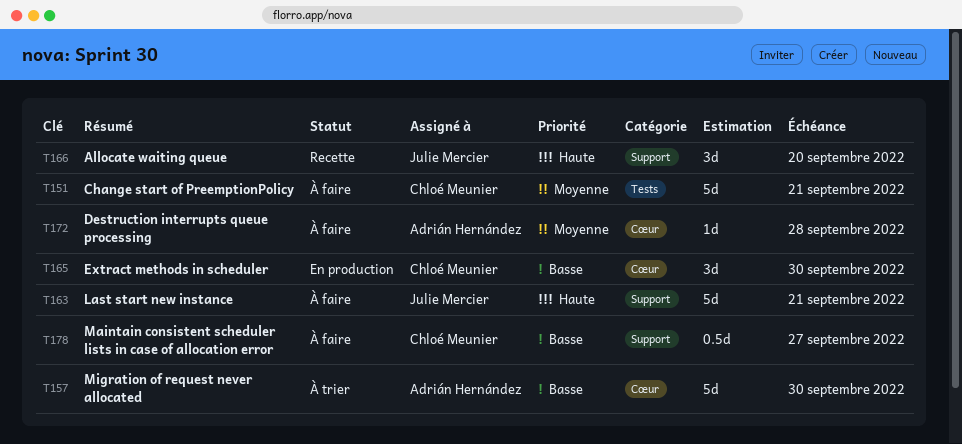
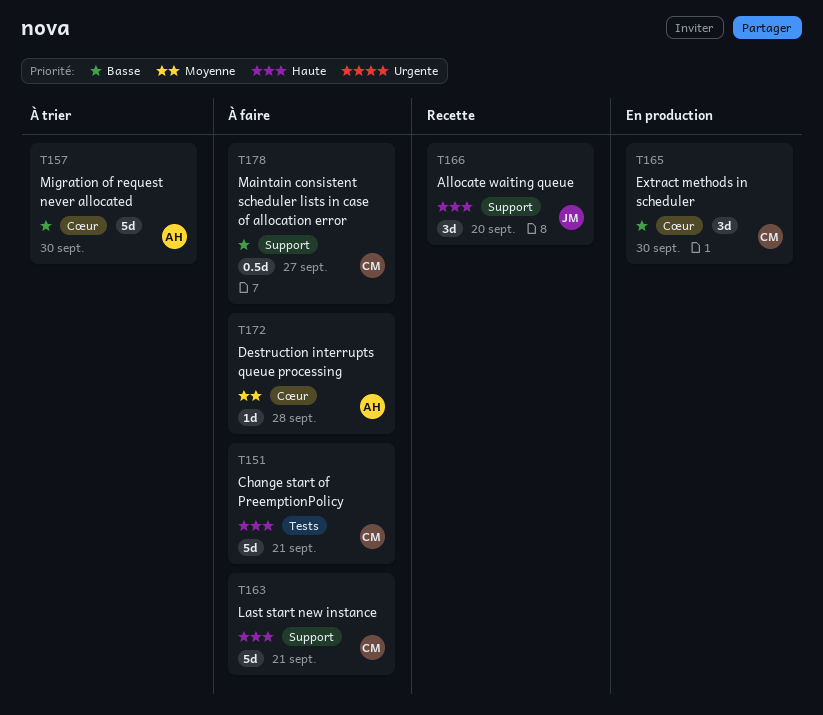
T151, priority: Moyenne -> Haute
T163, owner: Julie Mercier -> Chloé Meunier

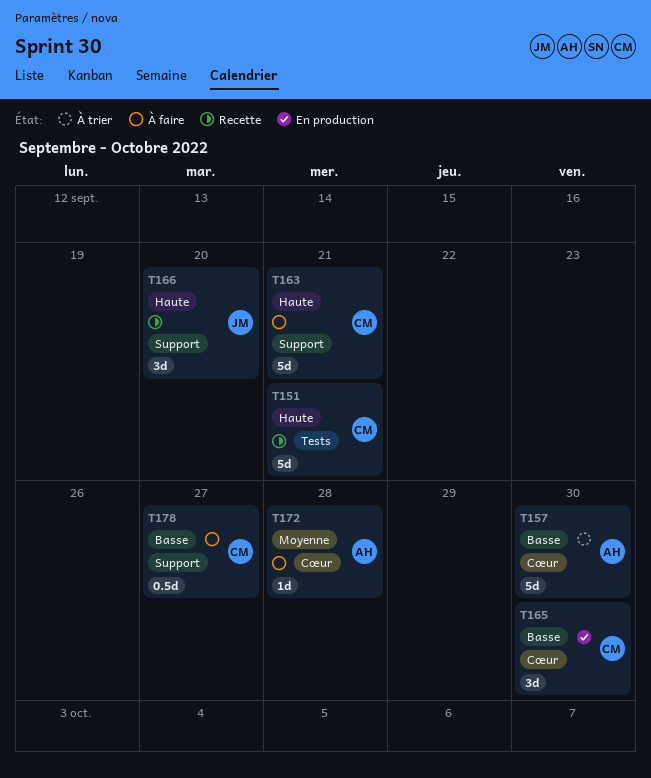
T151, status: À faire -> Recette

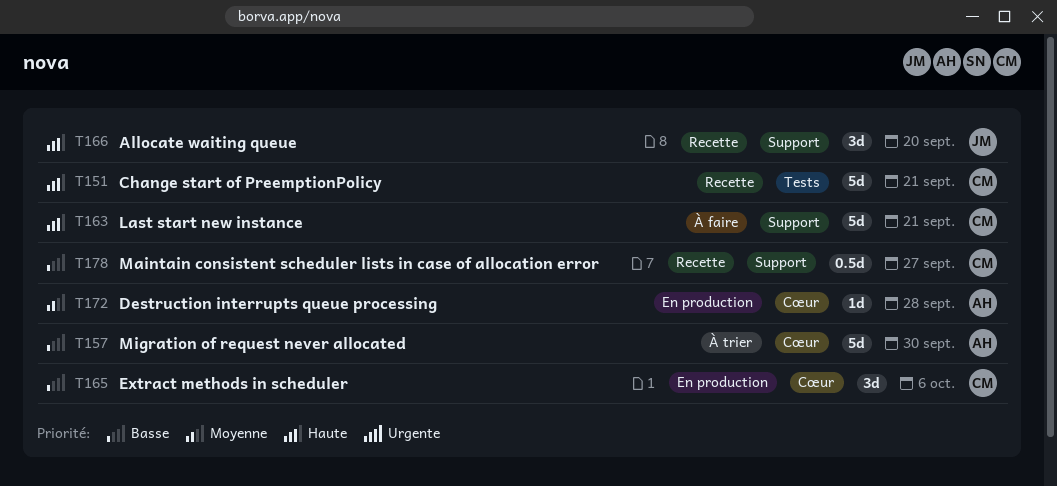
T165, due: Sep 30 -> Oct 6
T172, status: À faire -> En production
T178, status: À faire -> Recette

